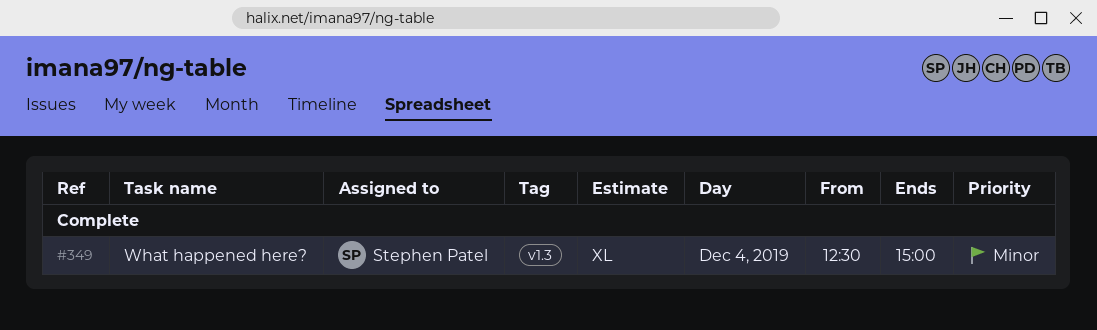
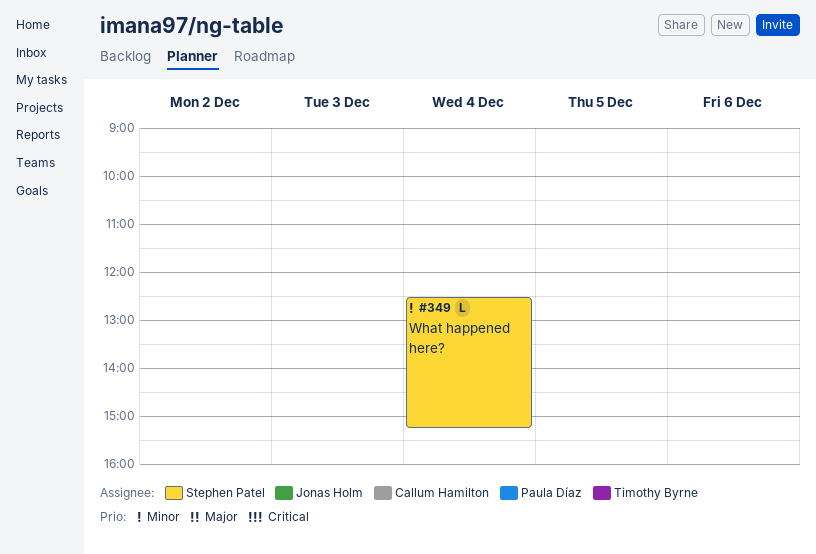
#349, estimate: XL -> L
#349, ends: 15:00 -> 15:15

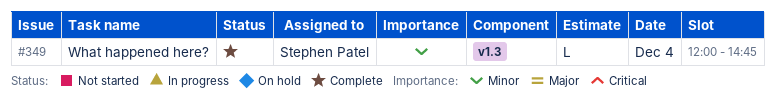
#349, begins: 12:30 -> 12:00
#349, ends: 15:15 -> 14:45

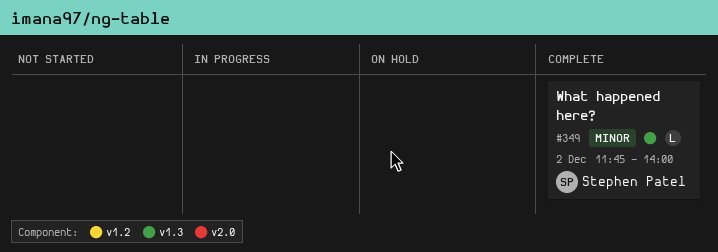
#349, day: Dec 4 -> Dec 2
#349, begins: 12:00 -> 11:45
#349, ends: 14:45 -> 14:00

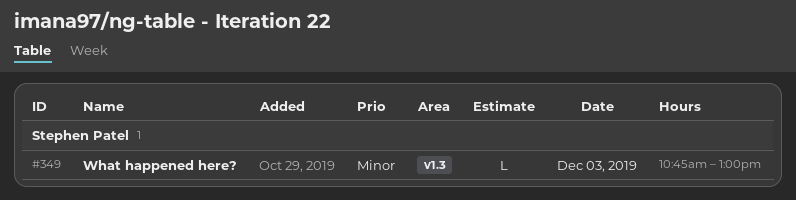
#349, day: Dec 2 -> Dec 3
#349, begins: 11:45 -> 10:45
#349, ends: 14:00 -> 13:00

